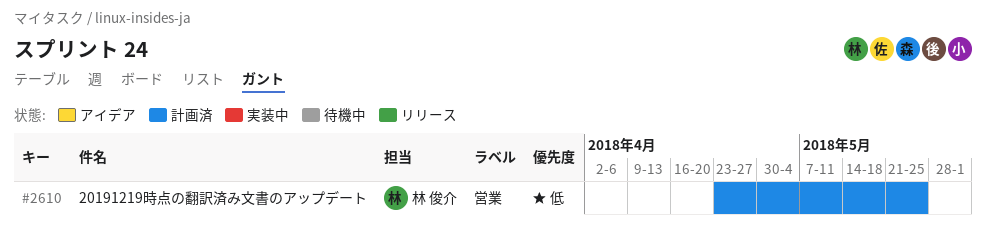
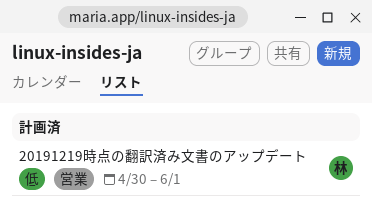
20191219時点の翻訳済み文書のアップデート, start: Apr 23 -> Apr 30
20191219時点の翻訳済み文書のアップデート, due: May 25 -> Jun 1

